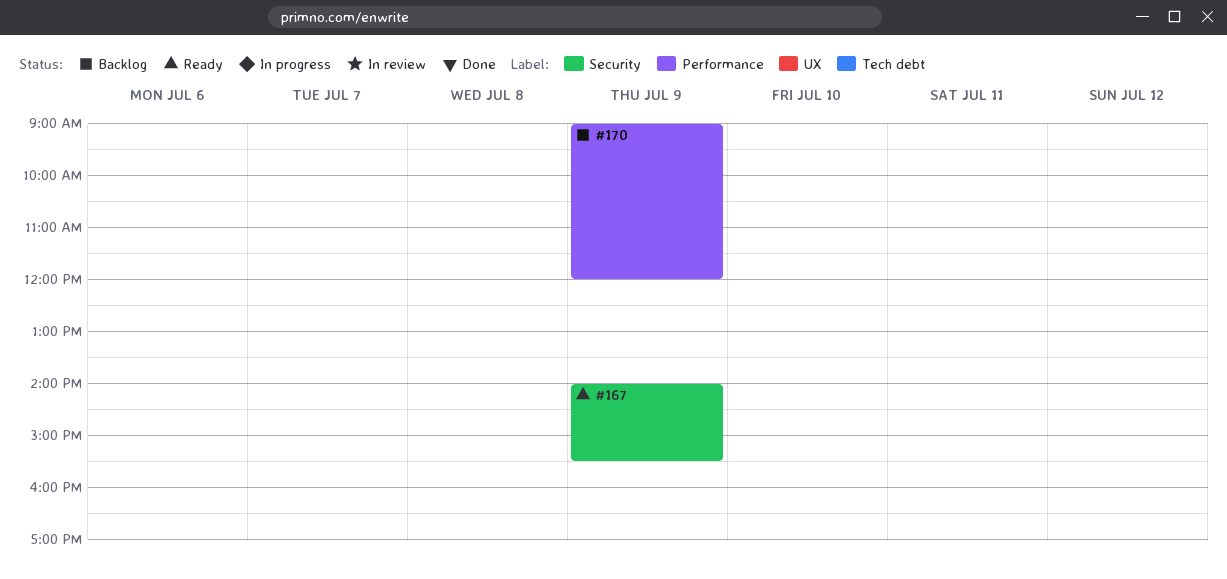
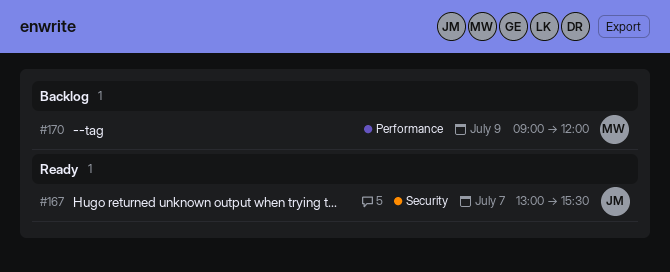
#167, day: Jul 9 -> Jul 7
#167, begins: 14:00 -> 13:00

